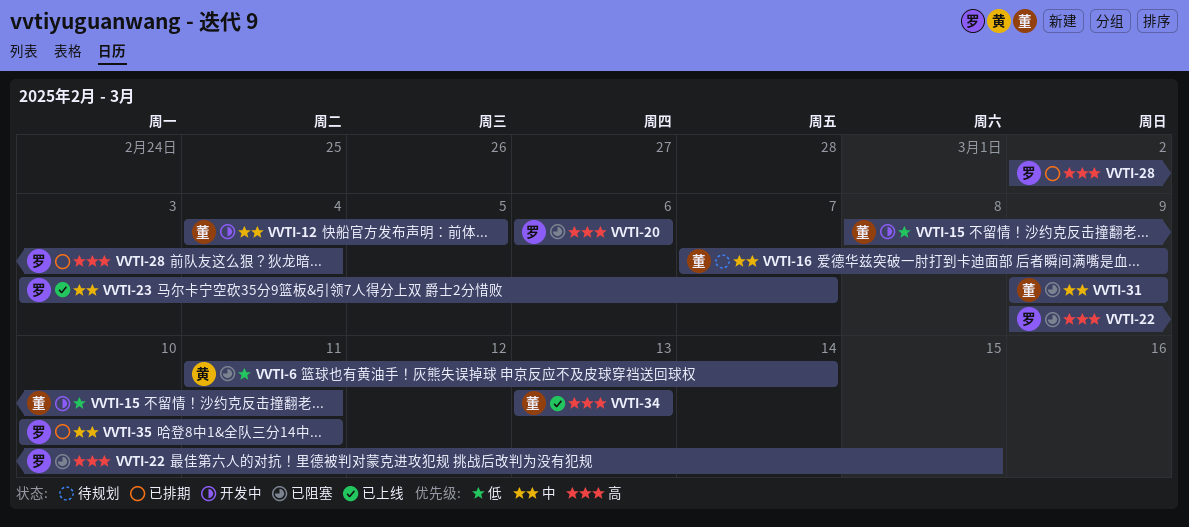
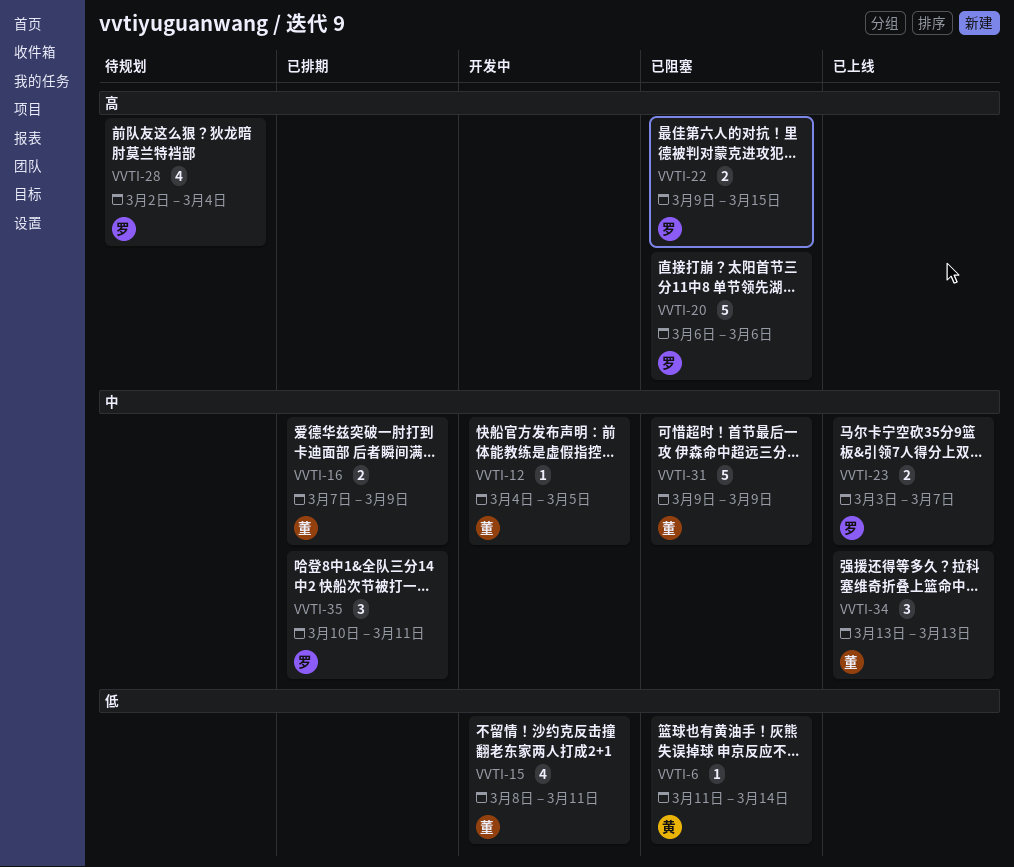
VVTI-16, status: 待规划 -> 已排期
VVTI-28, status: 已排期 -> 待规划
VVTI-34, priority: 高 -> 中

